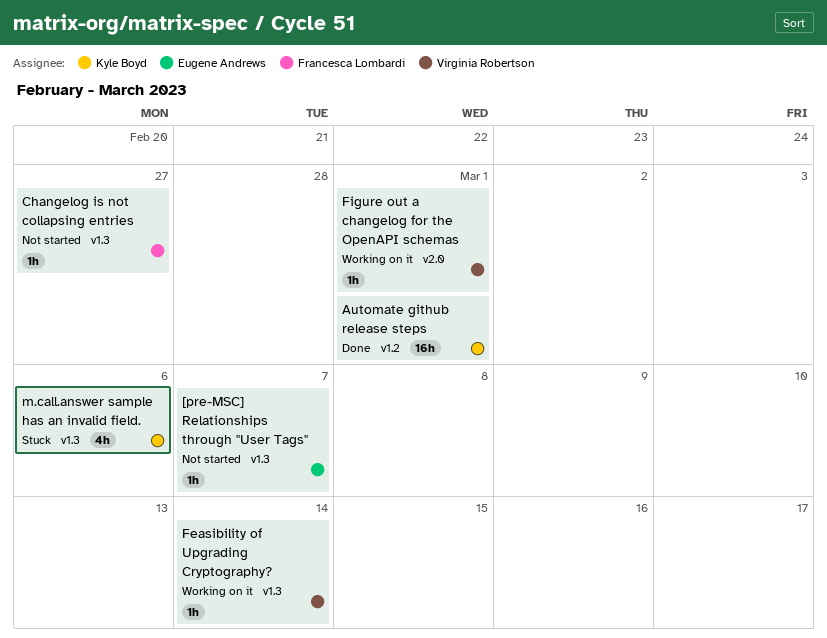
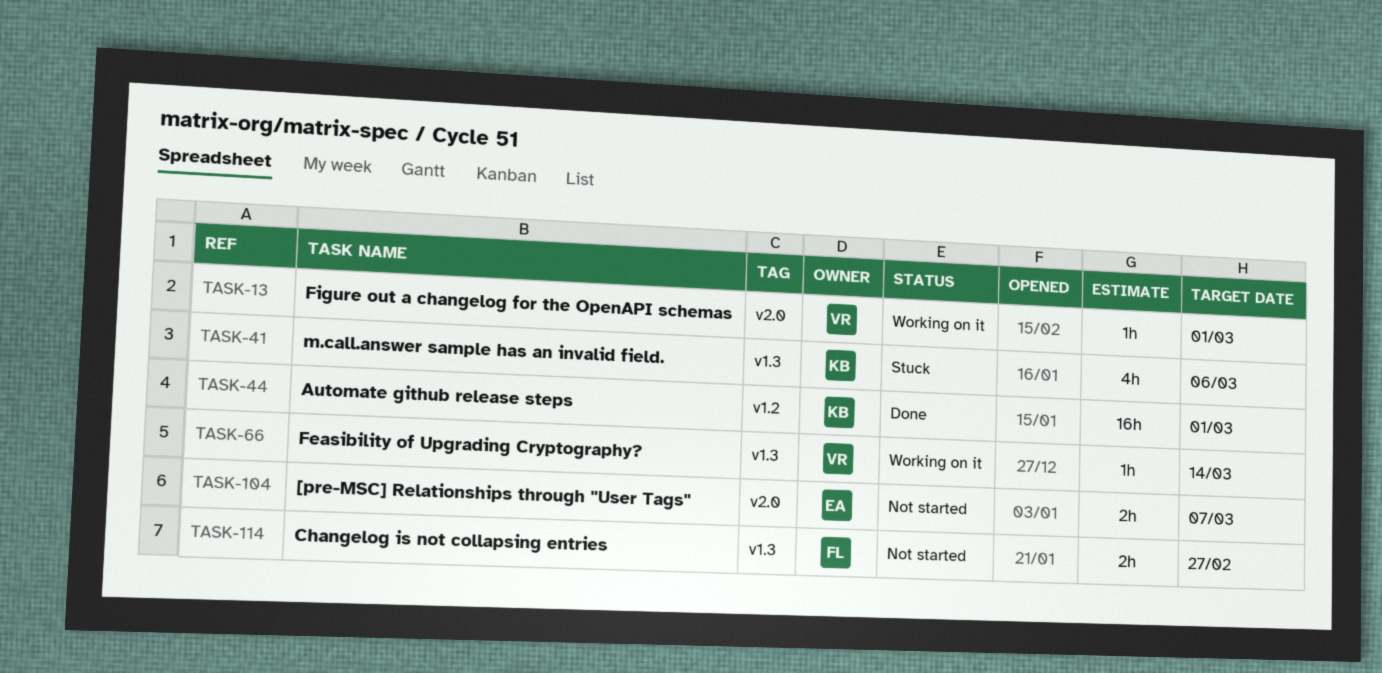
[pre-MSC] Relationships through "User Tags", label: v1.3 -> v2.0
[pre-MSC] Relationships through "User Tags", estimate: 1h -> 2h
Changelog is not collapsing entries, estimate: 1h -> 2h

